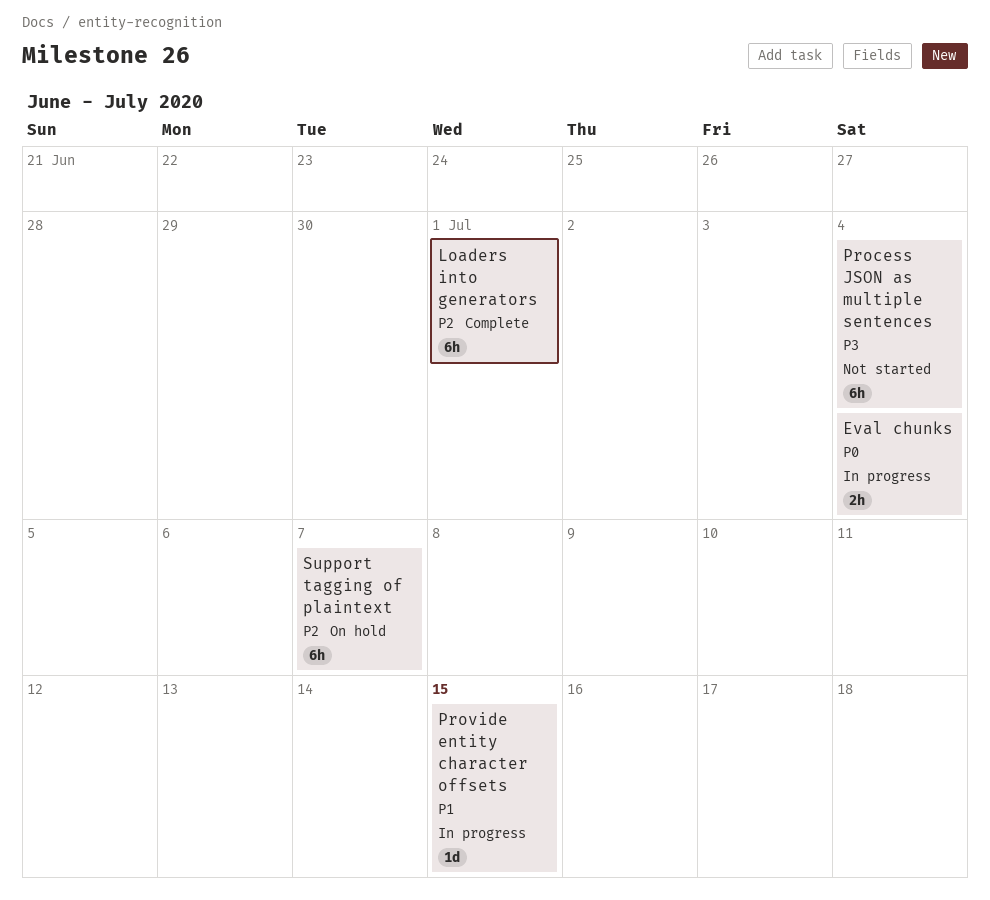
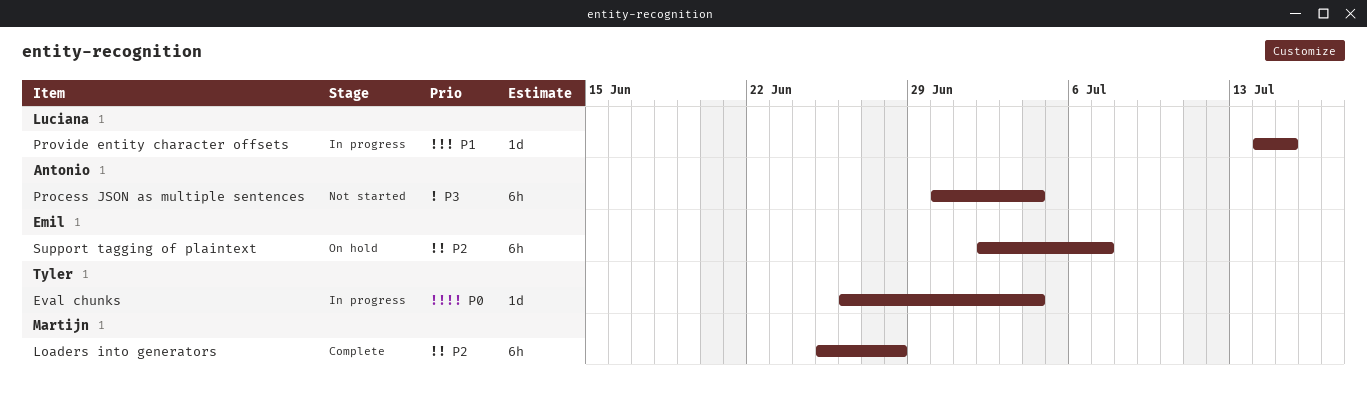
Eval chunks, estimate: 2h -> 1d
Loaders into generators, due: Jul 1 -> Jun 28

